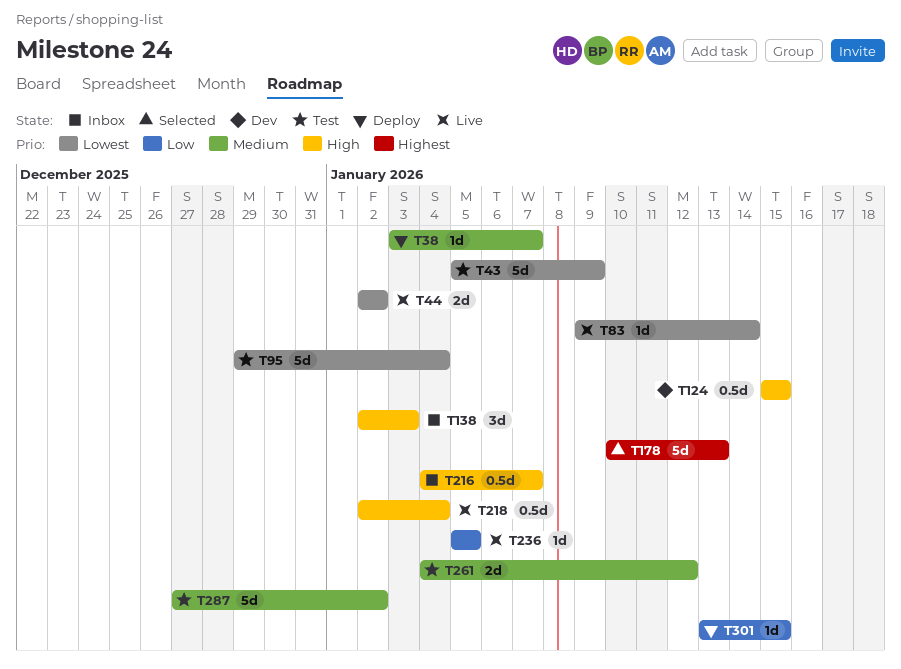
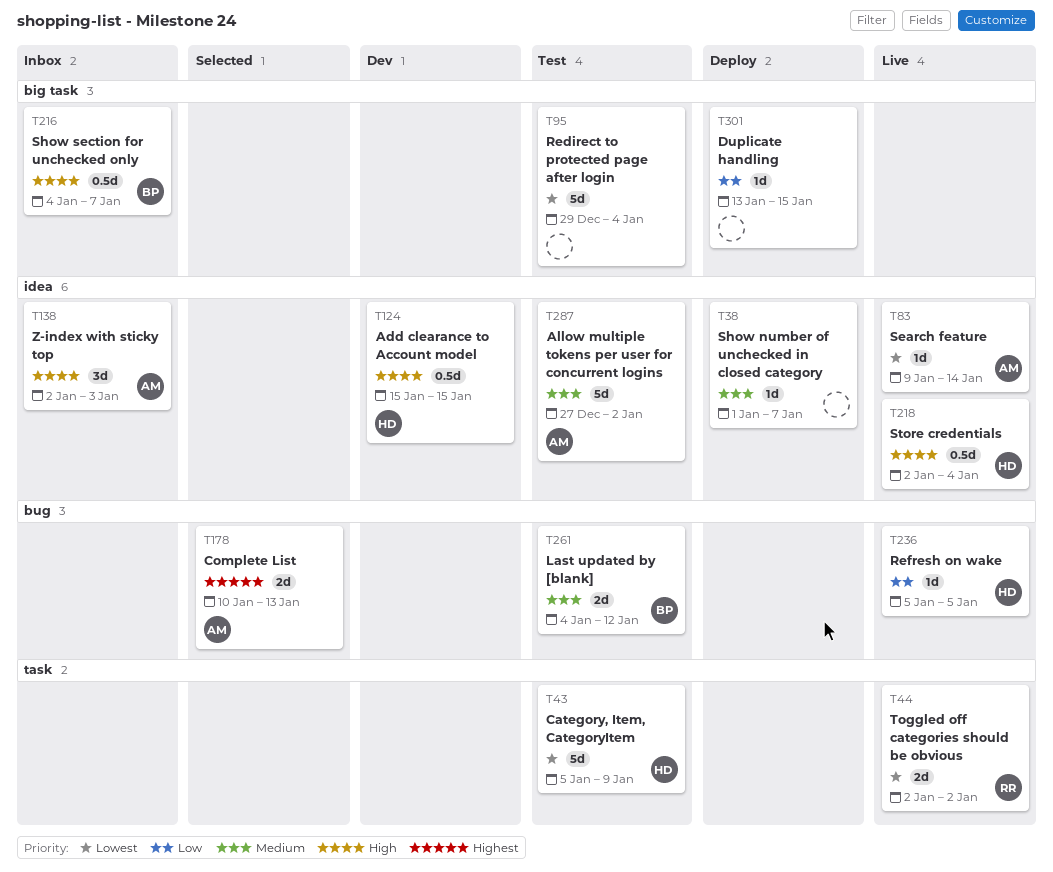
T38, start: Jan 3 -> Jan 1
T178, estimate: 5d -> 2d

